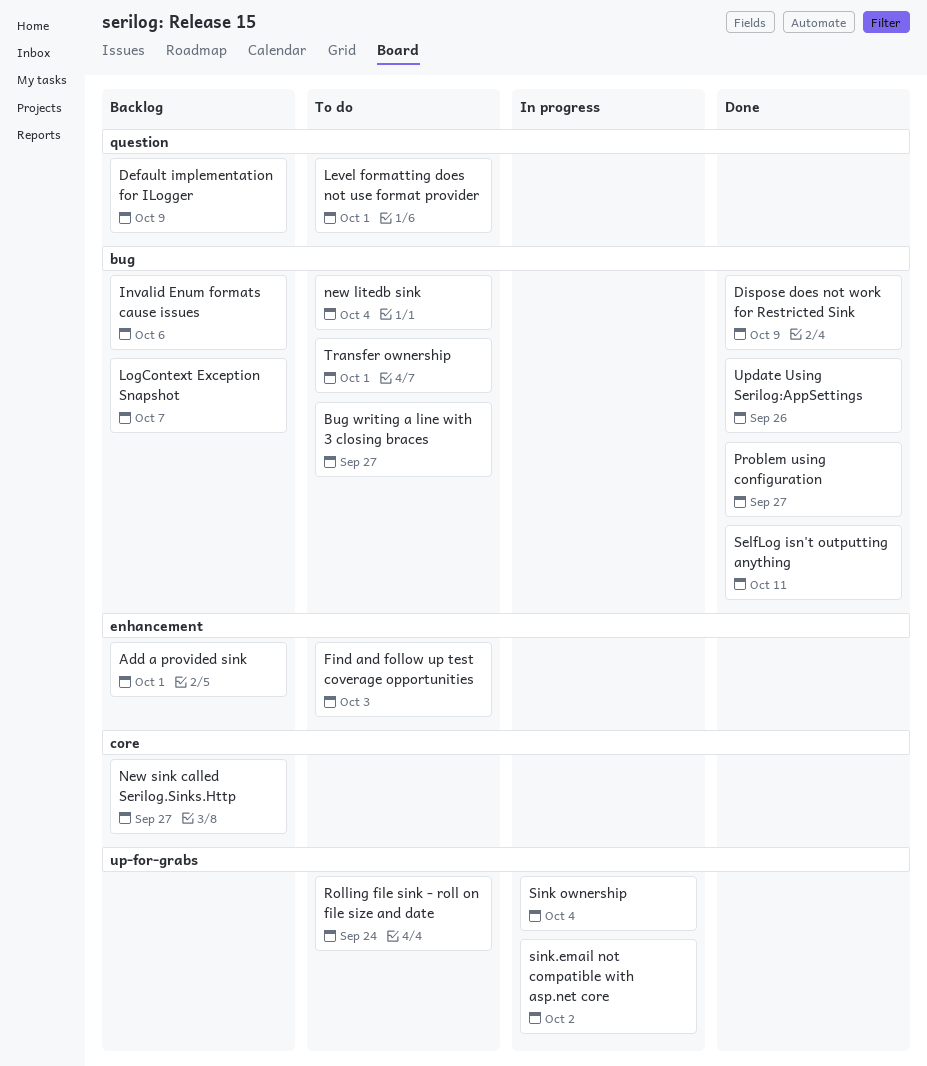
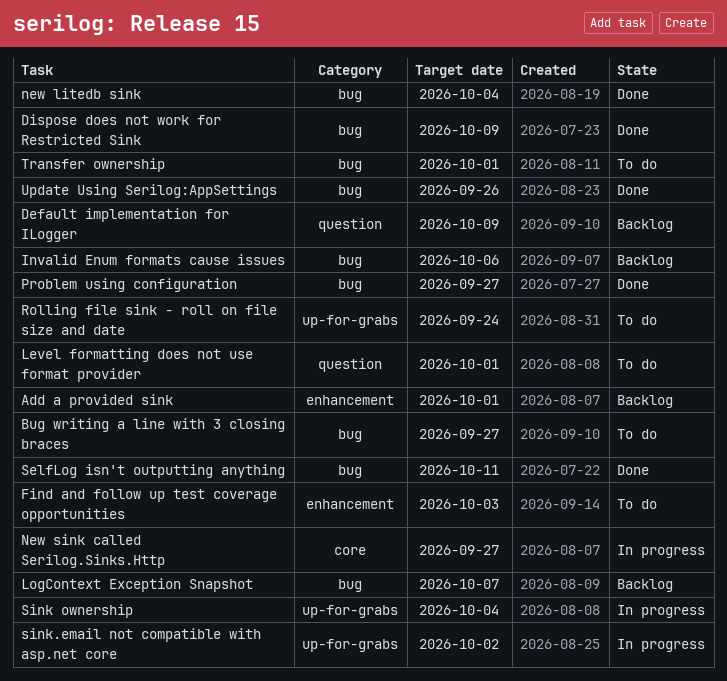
new litedb sink, status: To do -> Done
New sink called Serilog.Sinks.Http, status: Backlog -> In progress

